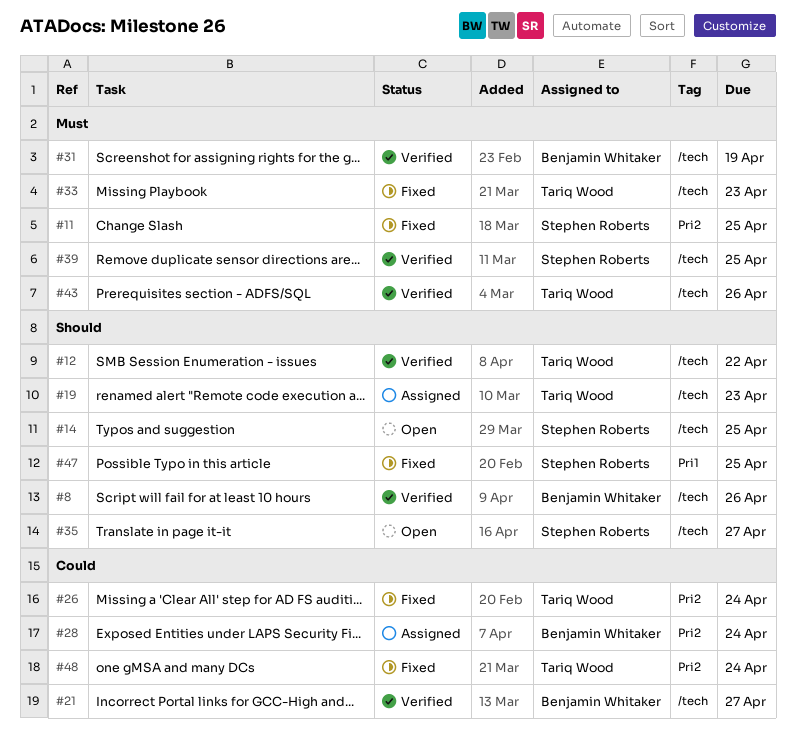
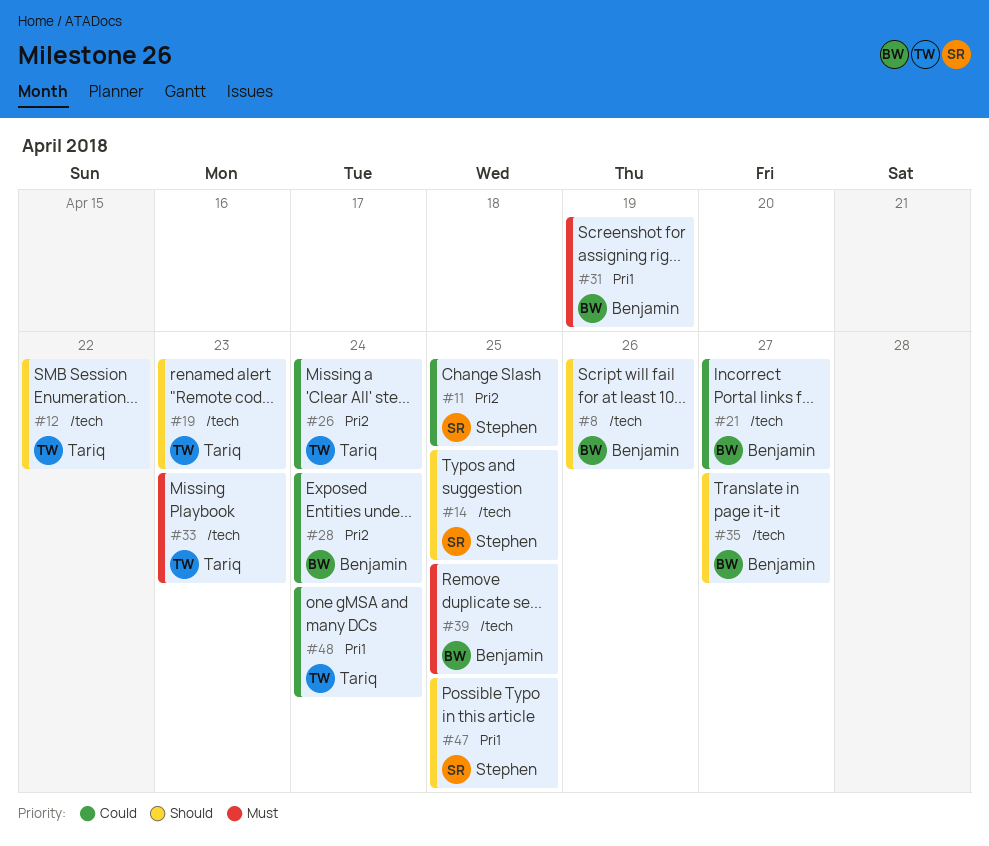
#11, priority: Must -> Could
#31, label: /tech -> Pri1
#35, owner: Stephen Roberts -> Benjamin Whitaker
#39, owner: Stephen Roberts -> Benjamin Whitaker
#43: present -> none
#48, label: Pri2 -> Pri1

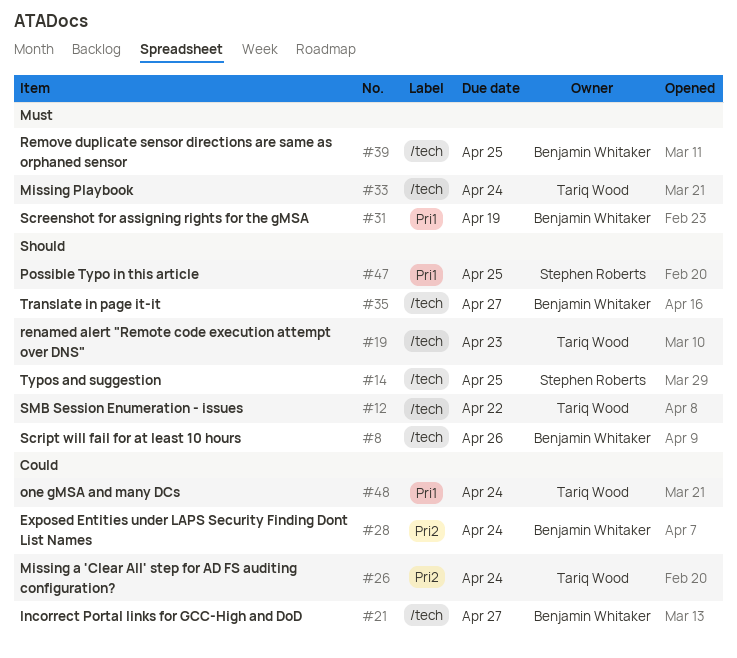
#11: present -> none
#33, due: Apr 23 -> Apr 24

